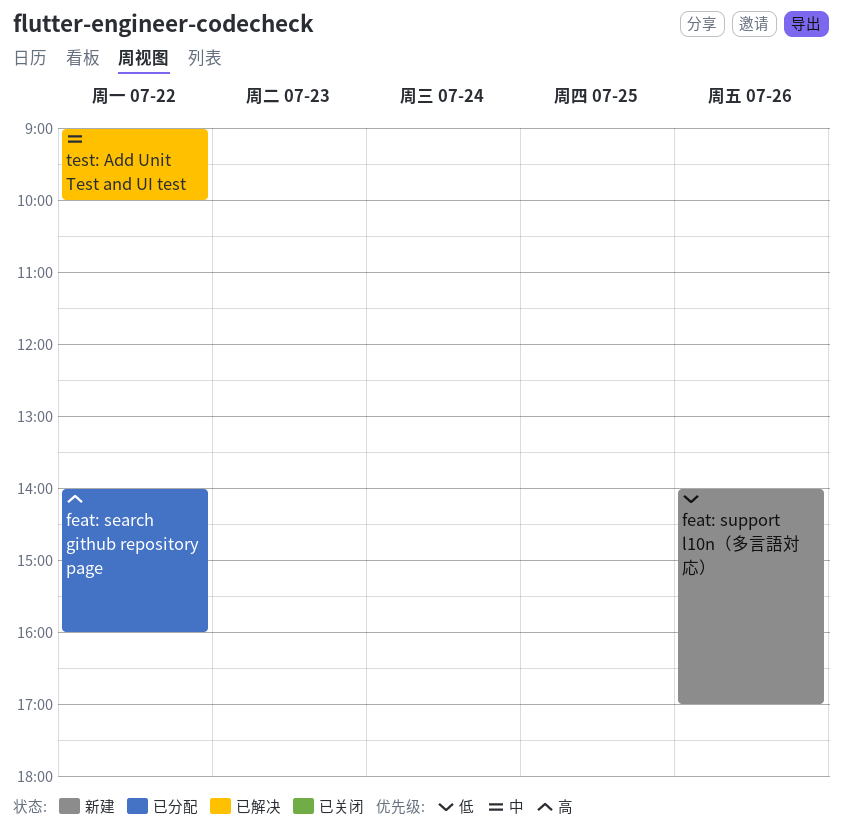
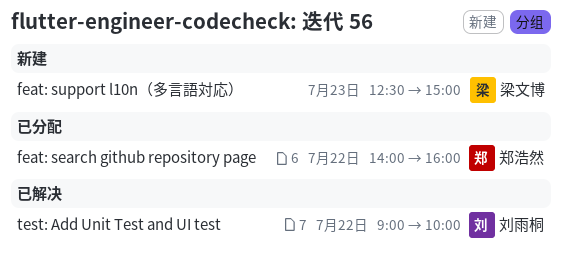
feat: support l10n（多言語対応）, day: Jul 26 -> Jul 23
feat: support l10n（多言語対応）, begins: 14:00 -> 12:30
feat: support l10n（多言語対応）, ends: 17:00 -> 15:00

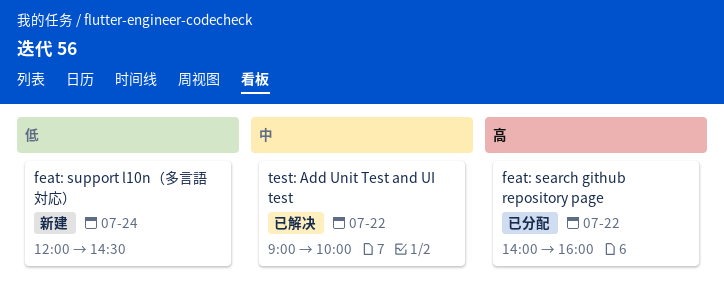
feat: support l10n（多言語対応）, day: Jul 23 -> Jul 24
feat: support l10n（多言語対応）, begins: 12:30 -> 12:00
feat: support l10n（多言語対応）, ends: 15:00 -> 14:30

